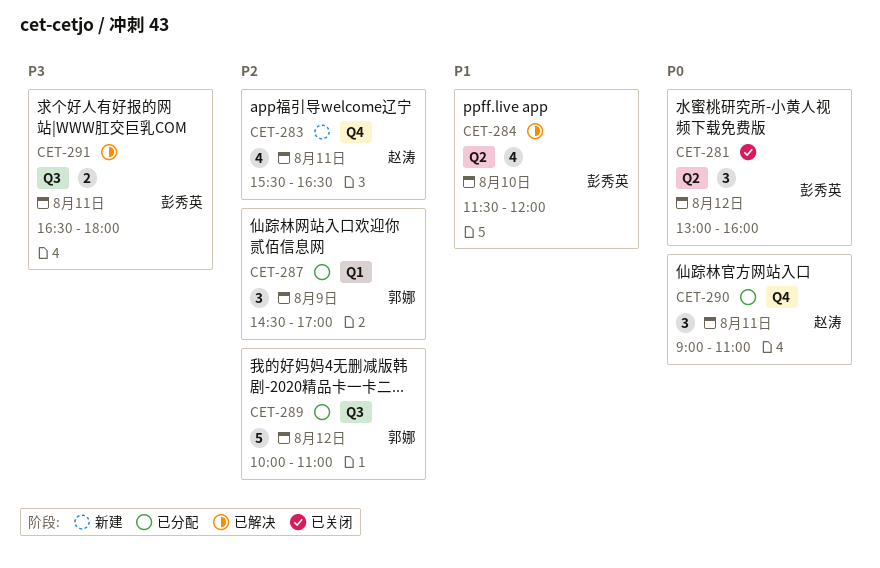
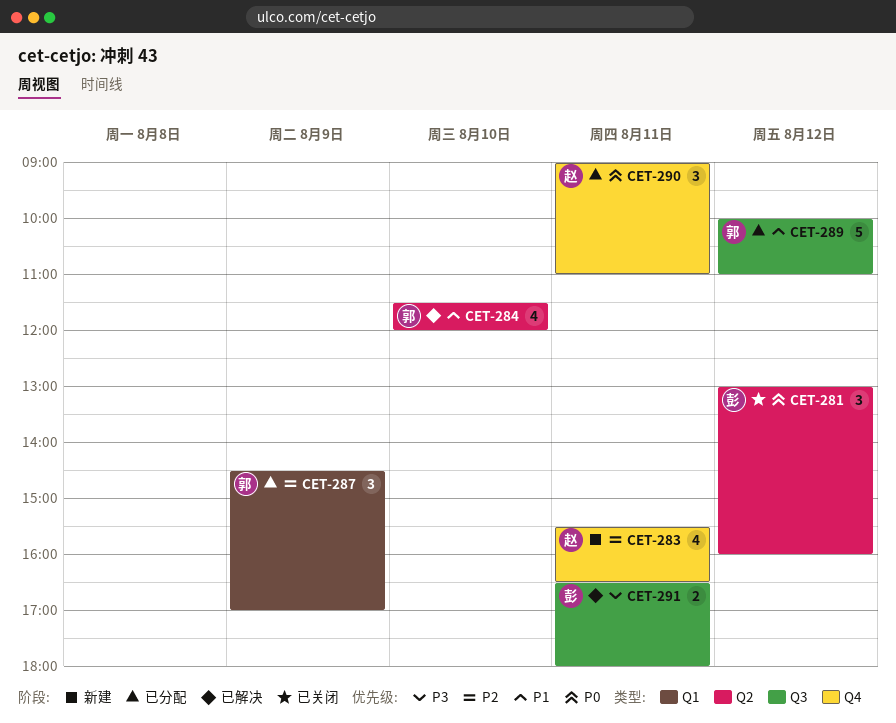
CET-284, owner: 彭秀英 -> 郭娜
CET-289, priority: P2 -> P1

